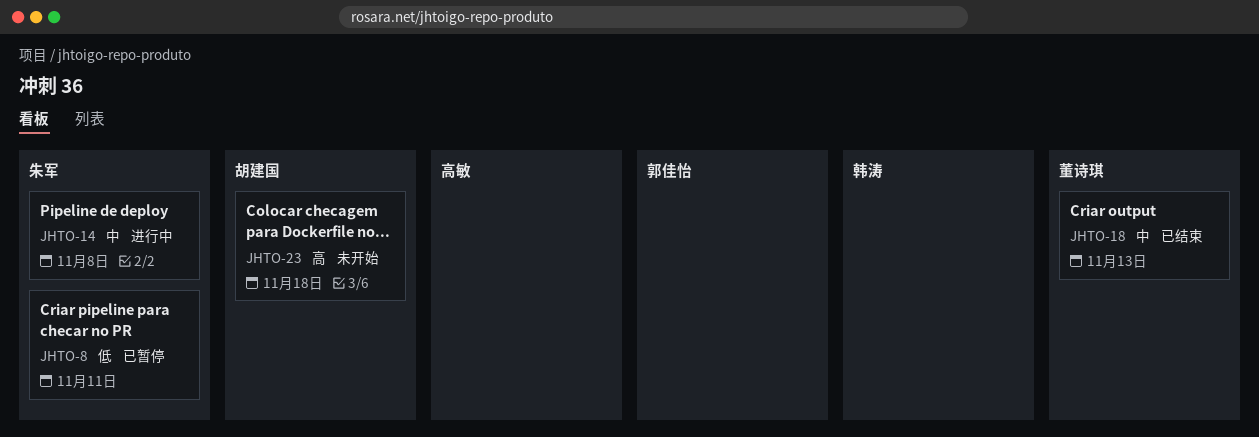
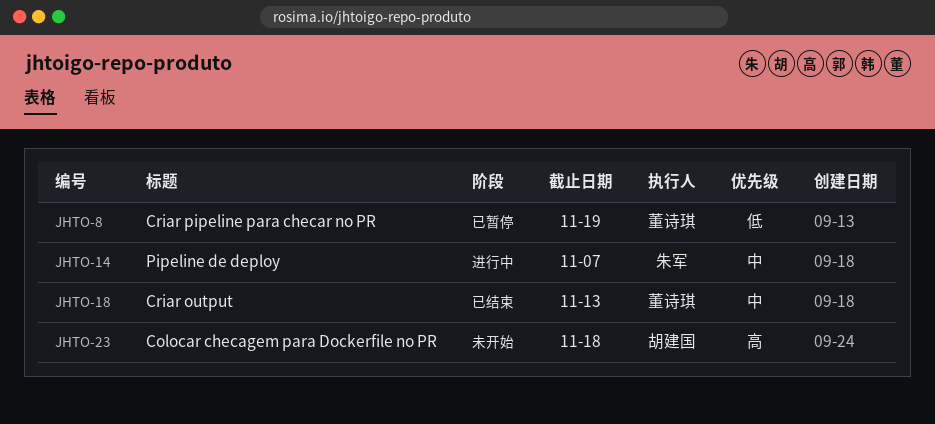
JHTO-8, owner: 朱军 -> 董诗琪
JHTO-8, due: Nov 11 -> Nov 19
JHTO-14, due: Nov 8 -> Nov 7

